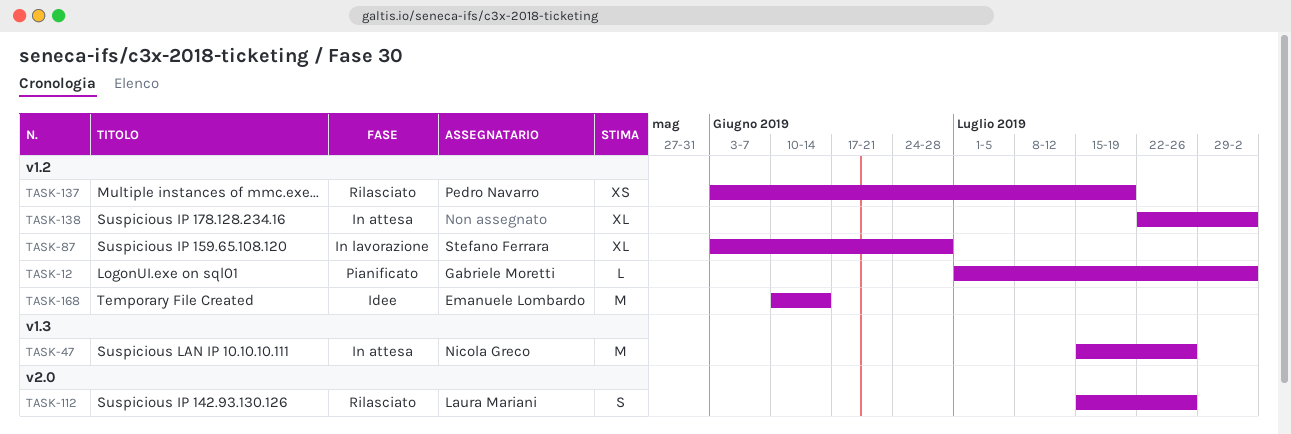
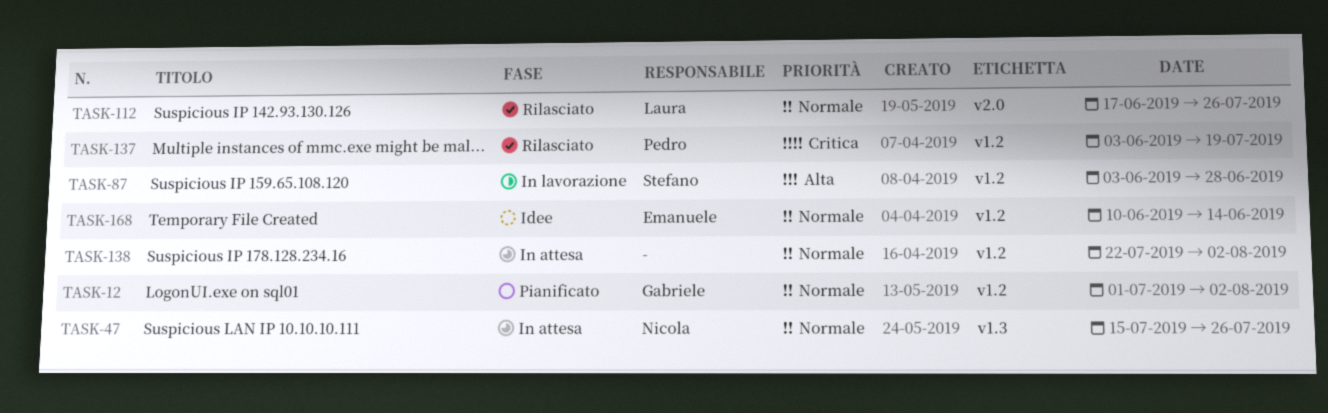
TASK-112, start: Jul 15 -> Jun 17

